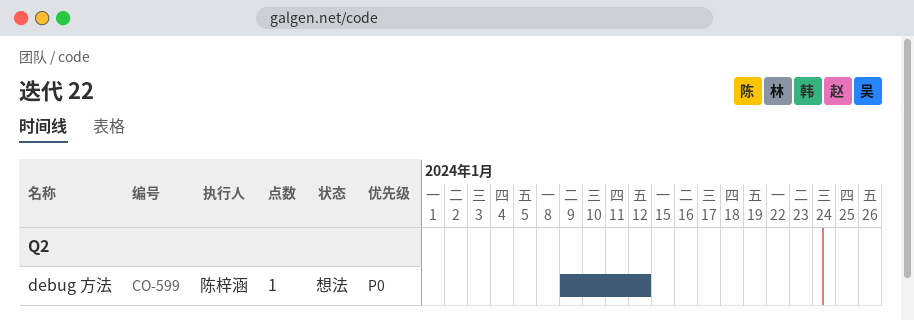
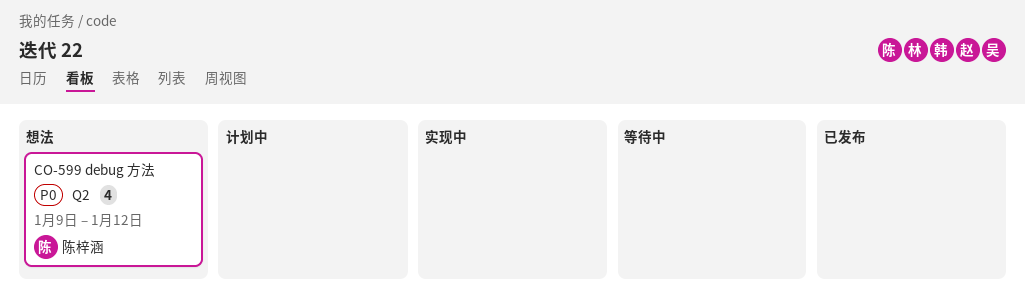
CO-599, estimate: 1 -> 4

